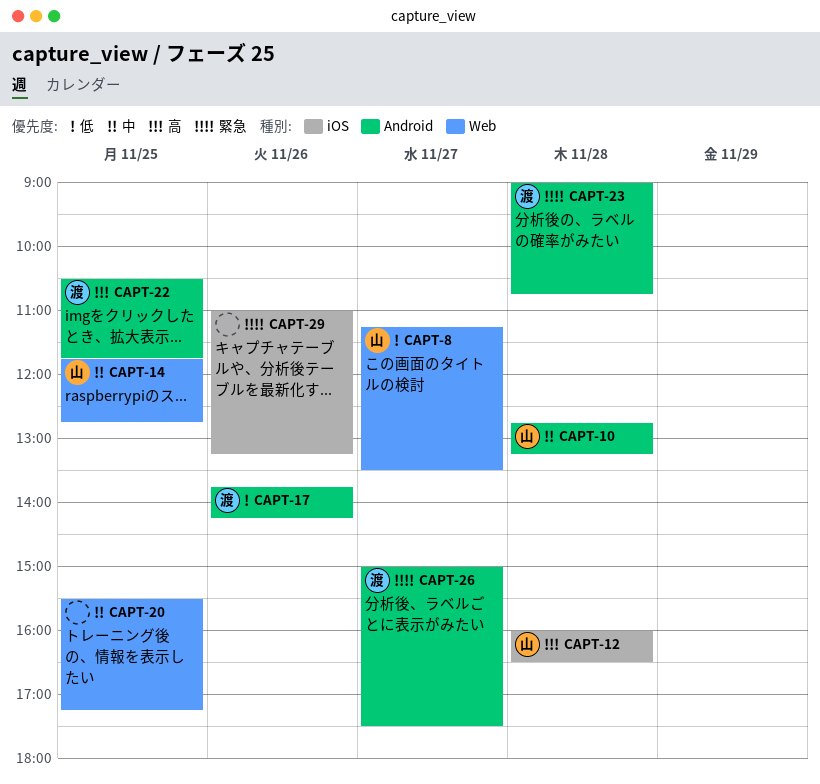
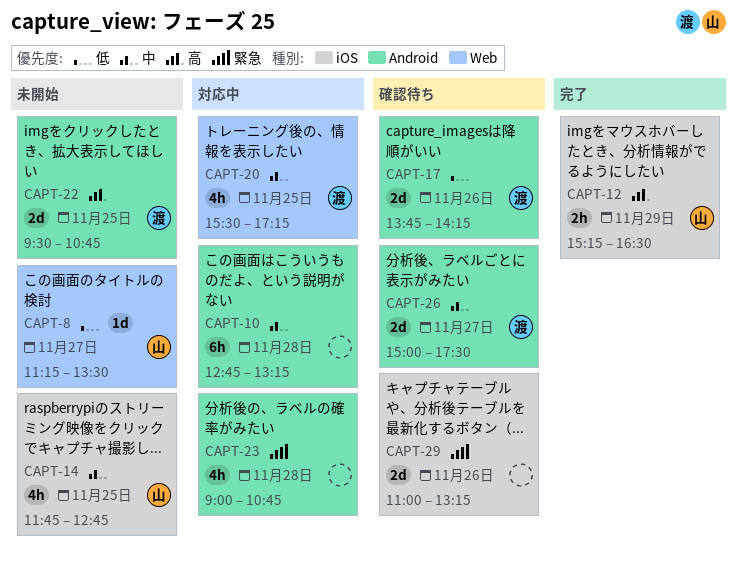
CAPT-10, owner: 山 -> none
CAPT-12, day: Nov 28 -> Nov 29
CAPT-12, begins: 16:00 -> 15:15
CAPT-14, label: Web -> iOS
CAPT-20, owner: none -> 渡
CAPT-22, begins: 10:30 -> 09:30
CAPT-22, ends: 11:45 -> 10:45
CAPT-23, owner: 渡 -> none
CAPT-26, priority: 緊急 -> 中

